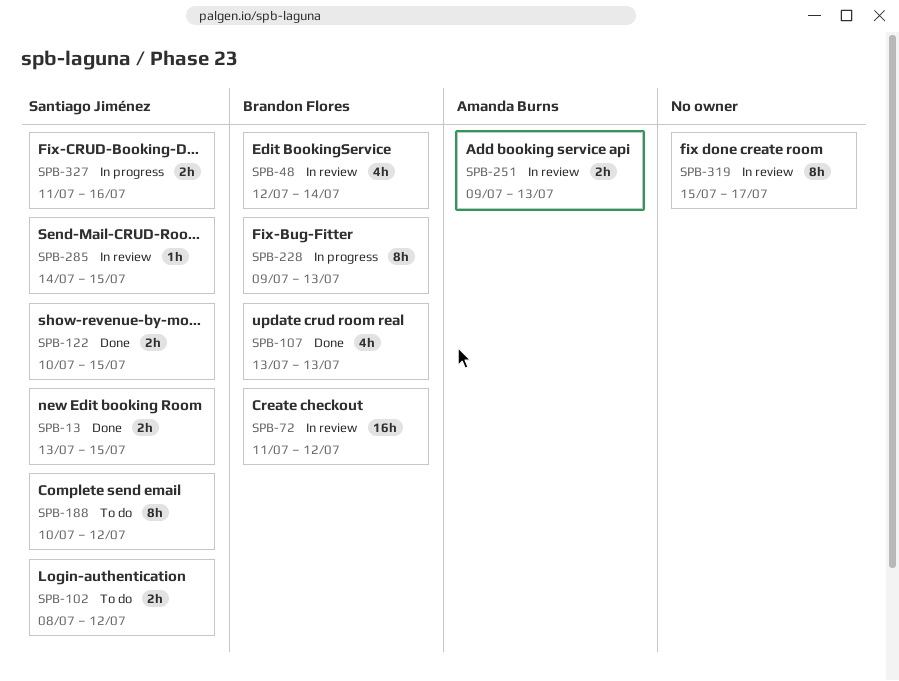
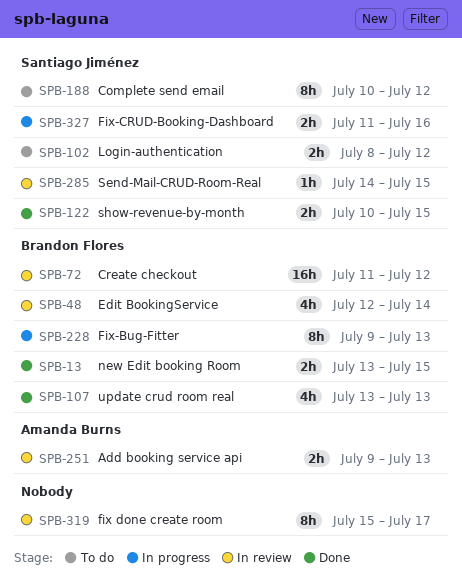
SPB-13, owner: Santiago Jiménez -> Brandon Flores

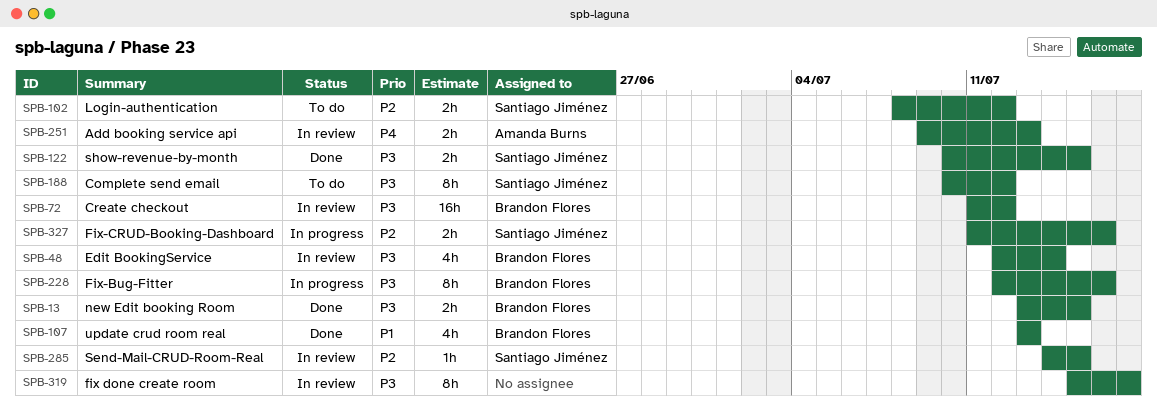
SPB-228, start: Jul 9 -> Jul 12
SPB-228, due: Jul 13 -> Jul 16

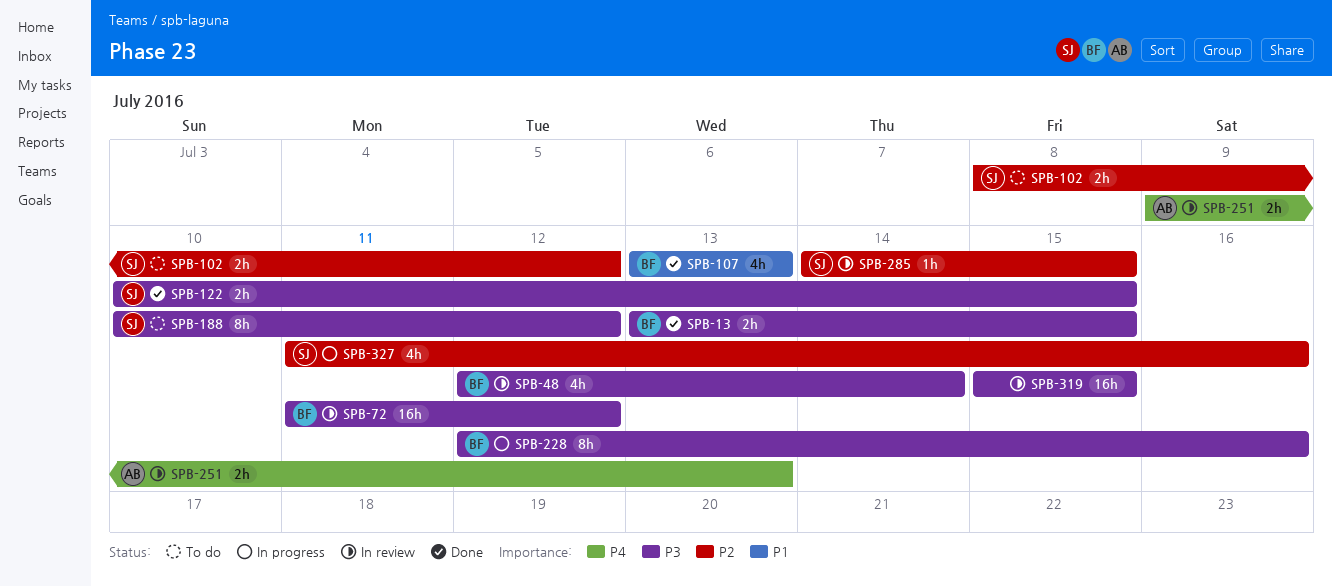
SPB-319, estimate: 8h -> 16h
SPB-319, due: Jul 17 -> Jul 15
SPB-327, estimate: 2h -> 4h

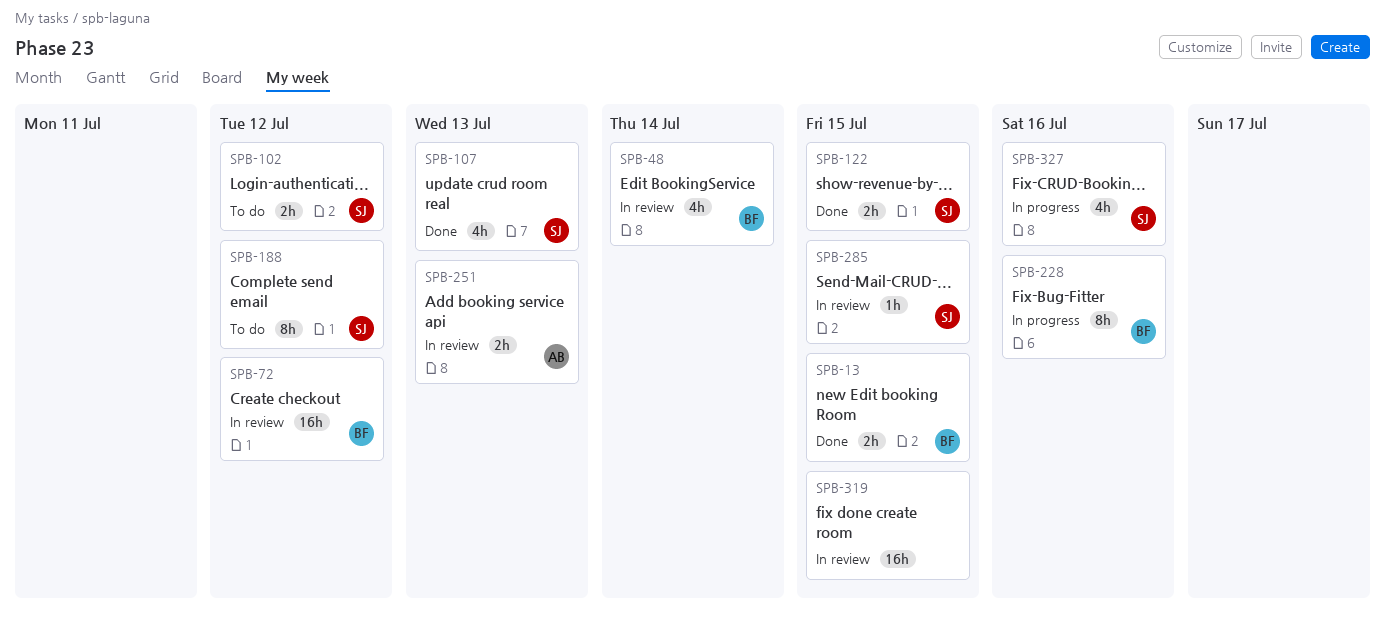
SPB-107, owner: BF -> SJ

